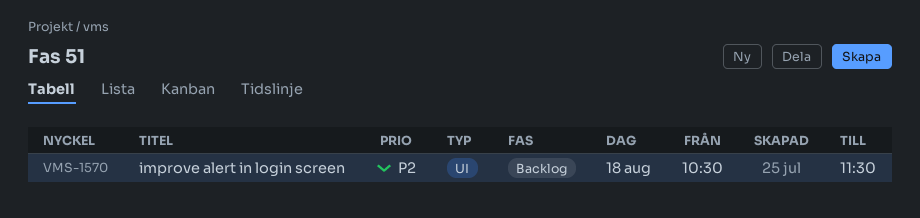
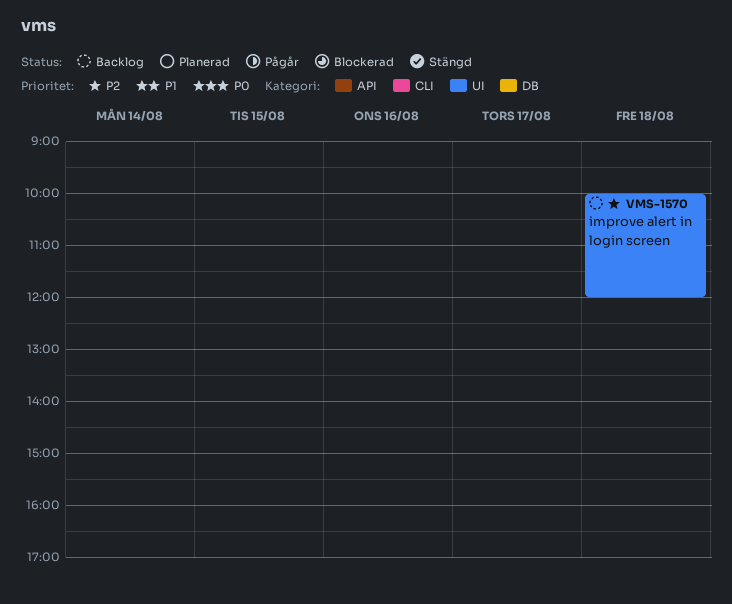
VMS-1570, begins: 10:30 -> 10:00
VMS-1570, ends: 11:30 -> 12:00

